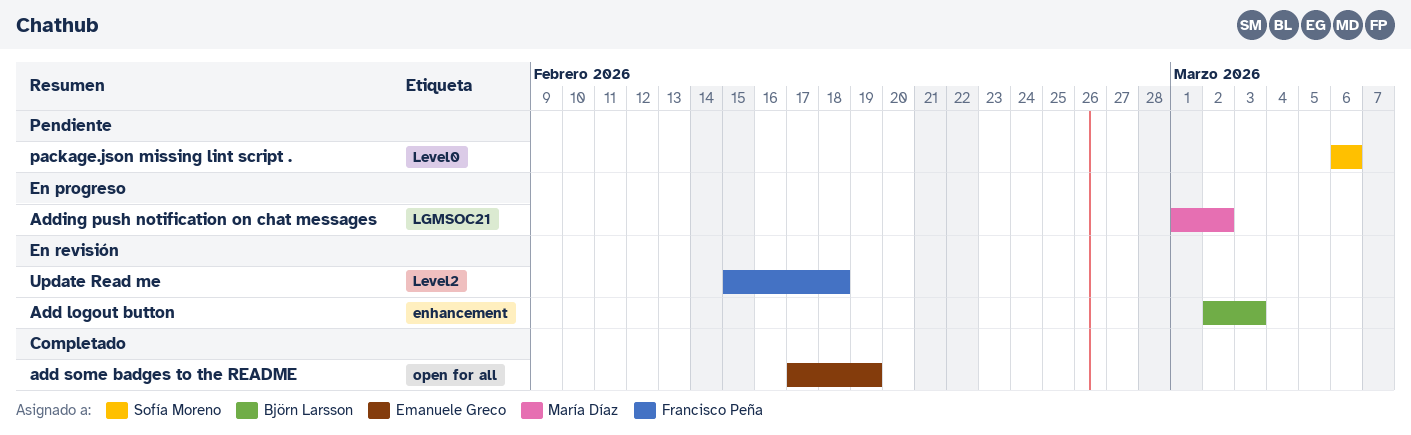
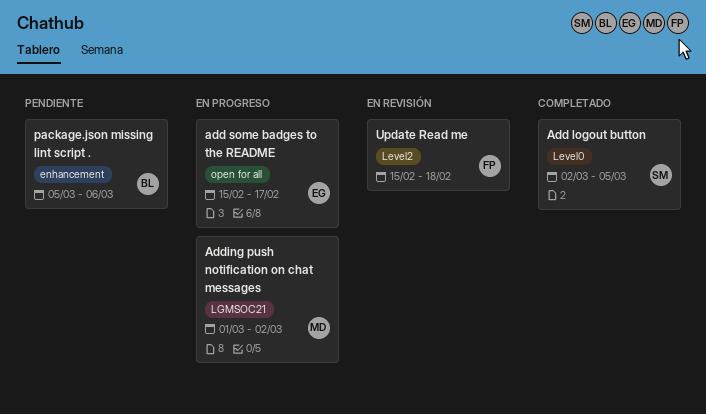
Add logout button, status: En revisión -> Completado
Add logout button, owner: Björn Larsson -> Sofía Moreno
Add logout button, label: enhancement -> Level0
Add logout button, due: Mar 3 -> Mar 5
add some badges to the README, status: Completado -> En progreso
add some badges to the README, start: Feb 17 -> Feb 15
add some badges to the README, due: Feb 19 -> Feb 17
package.json missing lint script ., owner: Sofía Moreno -> Björn Larsson
package.json missing lint script ., label: Level0 -> enhancement
package.json missing lint script ., start: Mar 6 -> Mar 5

